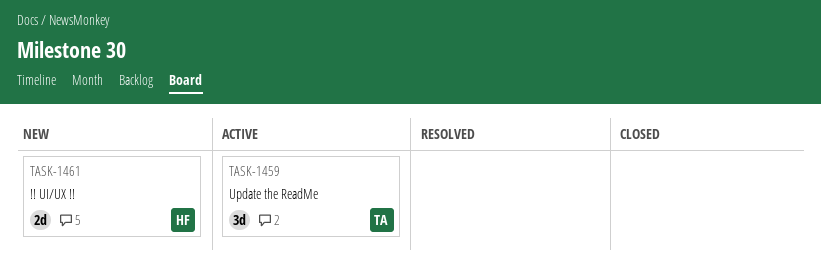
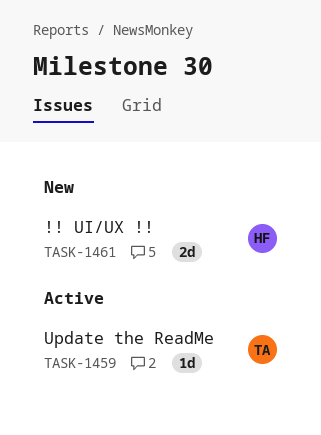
TASK-1459, estimate: 3d -> 1d

